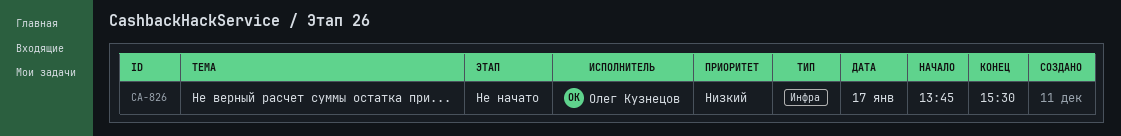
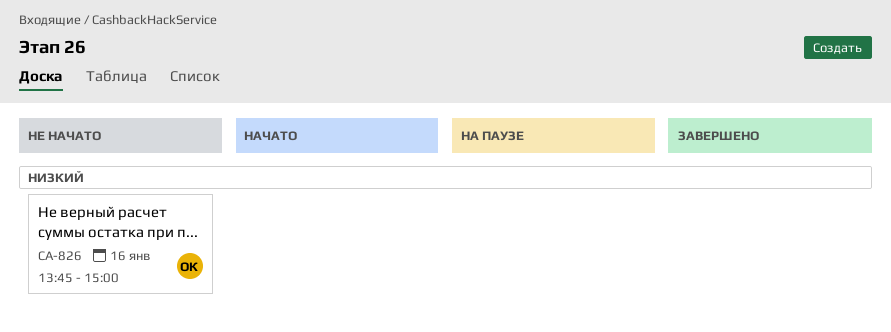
CA-826, day: Jan 17 -> Jan 16
CA-826, ends: 15:30 -> 15:00

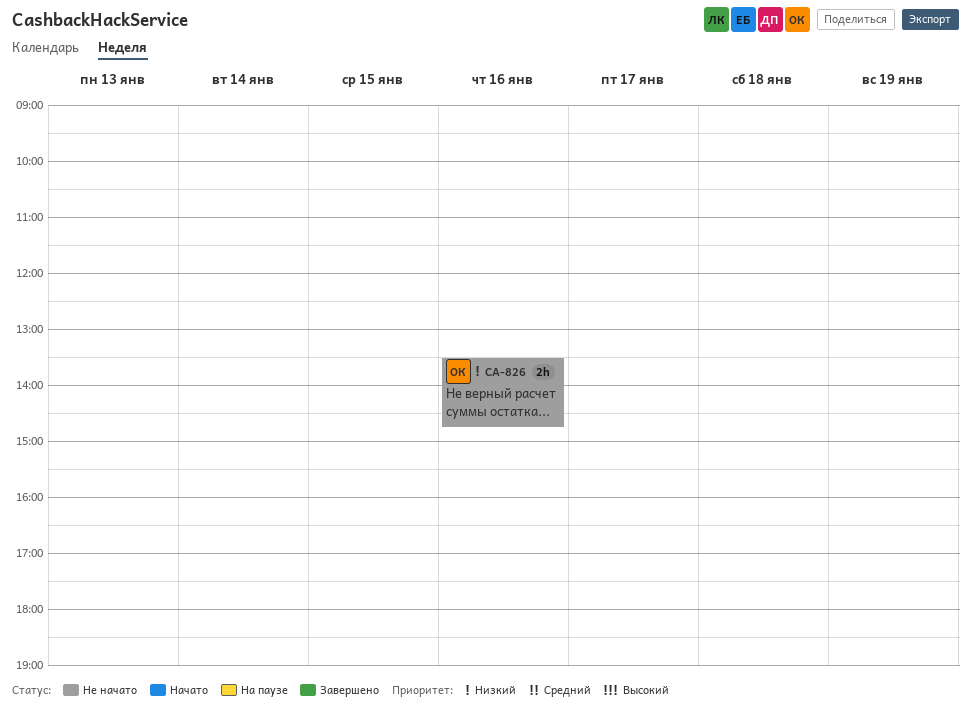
CA-826, begins: 13:45 -> 13:30
CA-826, ends: 15:00 -> 14:45

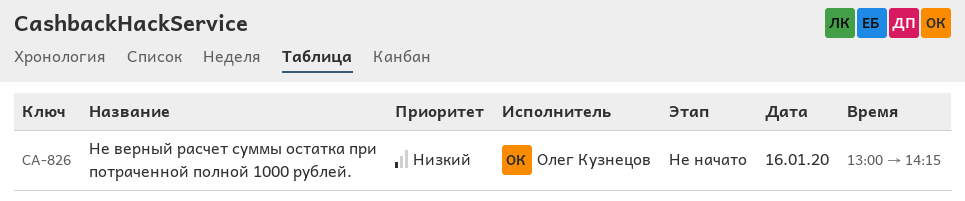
CA-826, begins: 13:30 -> 13:00
CA-826, ends: 14:45 -> 14:15

